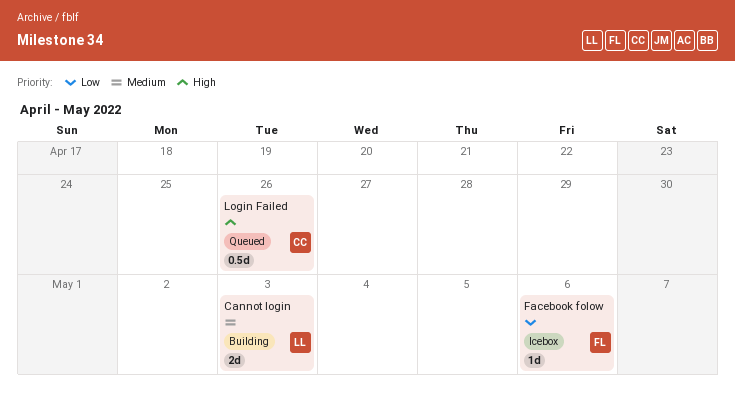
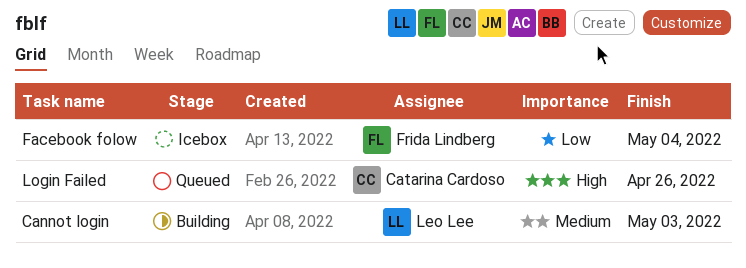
Facebook folow, due: May 6 -> May 4

